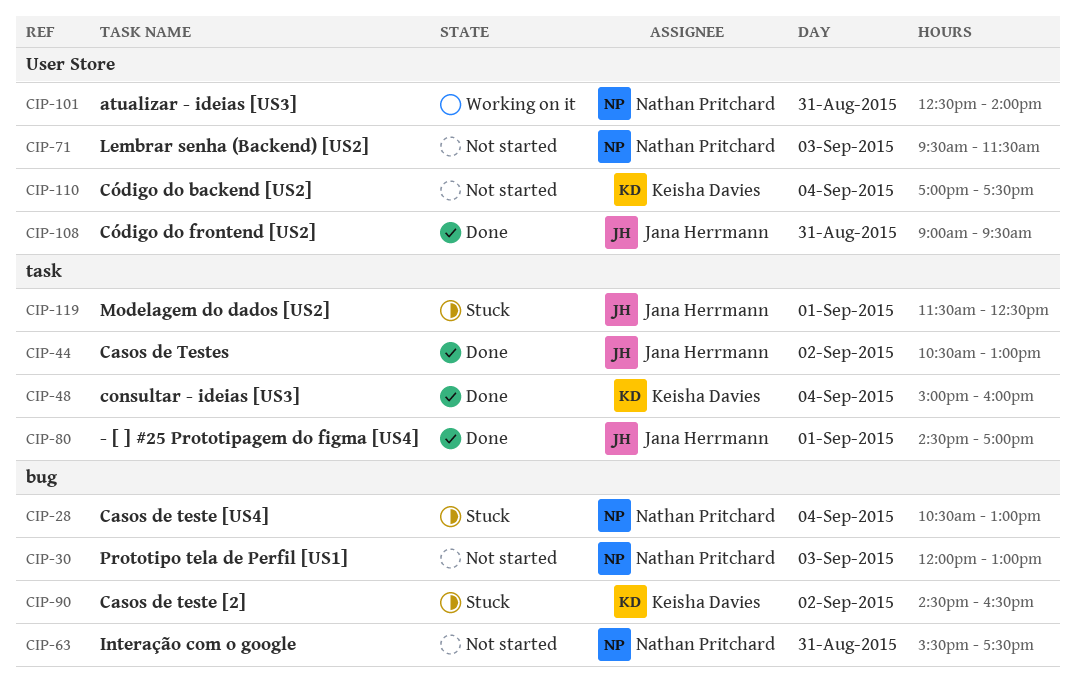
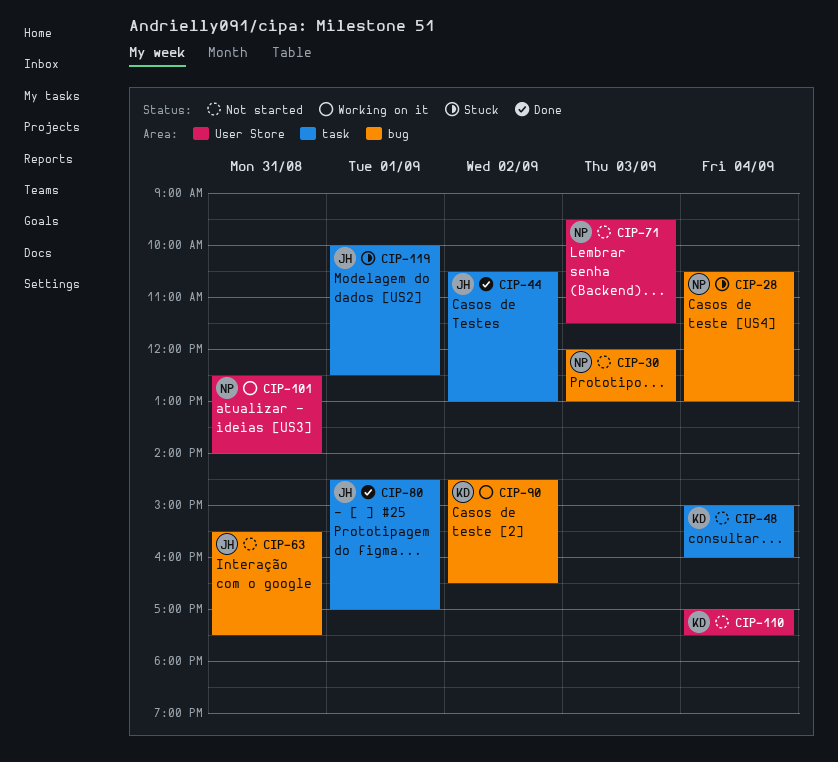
CIP-48, status: Done -> Not started
CIP-63, owner: Nathan Pritchard -> Jana Herrmann
CIP-90, status: Stuck -> Working on it
CIP-108: present -> none
CIP-119, begins: 11:30 -> 10:00

